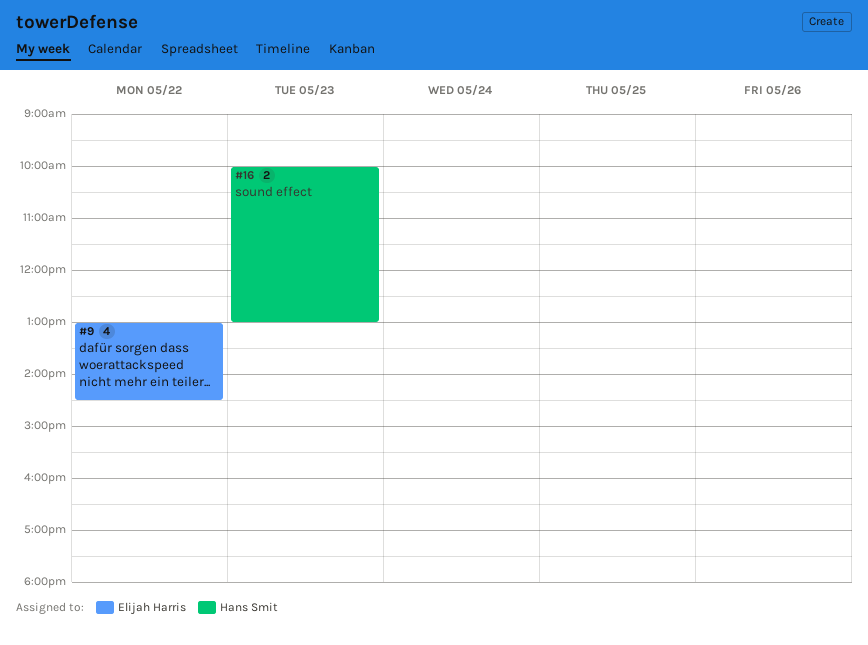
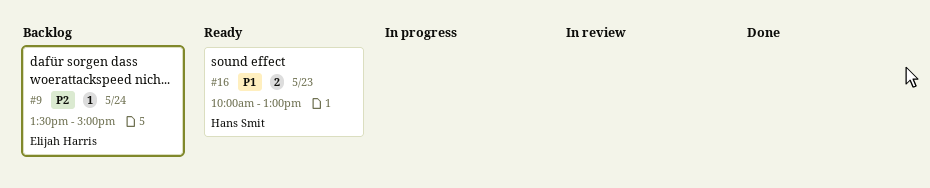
#9, estimate: 4 -> 1
#9, day: May 22 -> May 24
#9, begins: 13:00 -> 13:30
#9, ends: 14:30 -> 15:00

